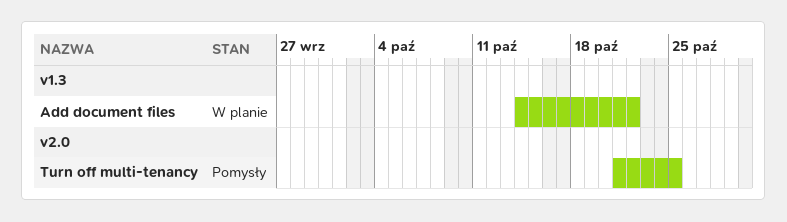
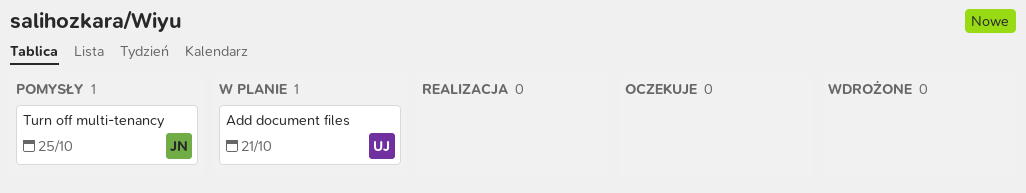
Add document files, due: Oct 22 -> Oct 21

